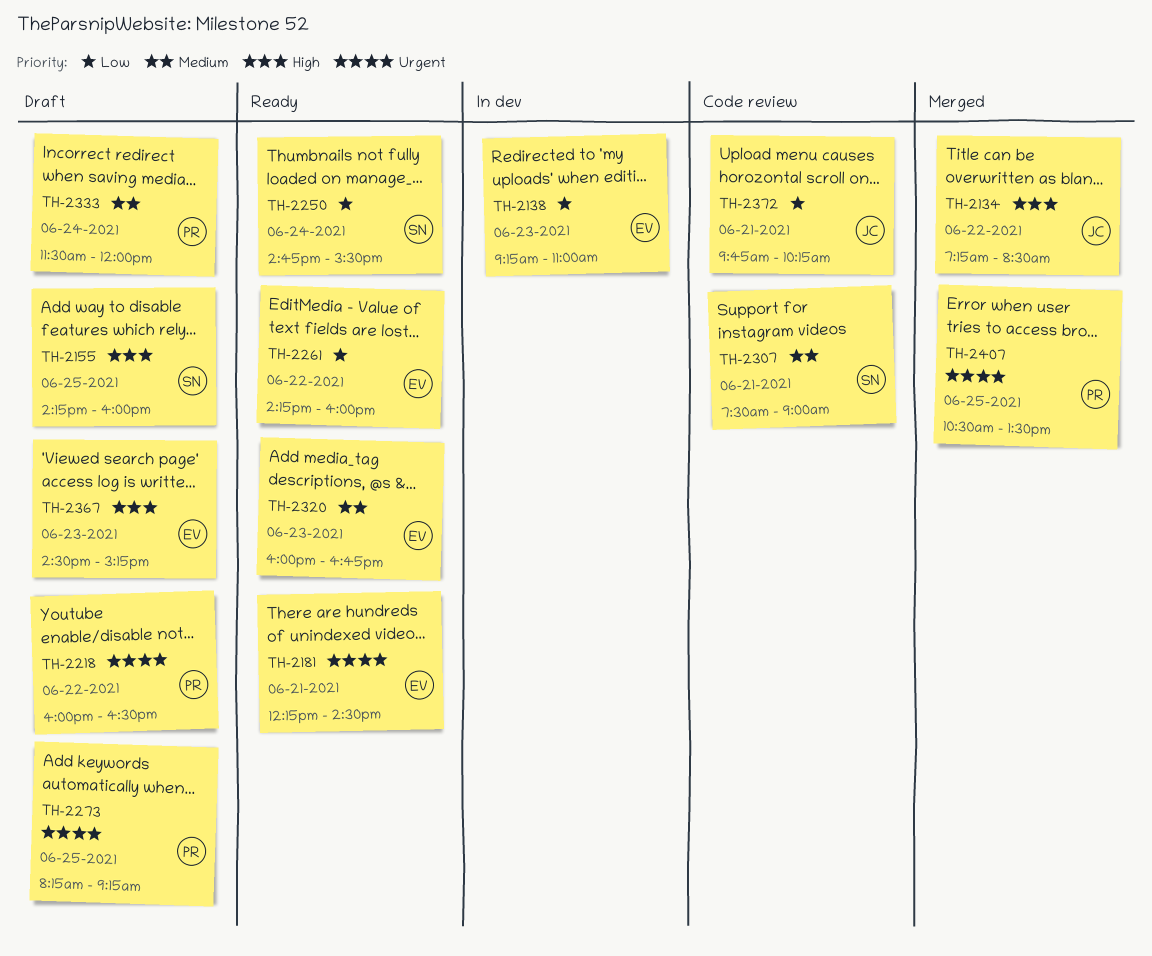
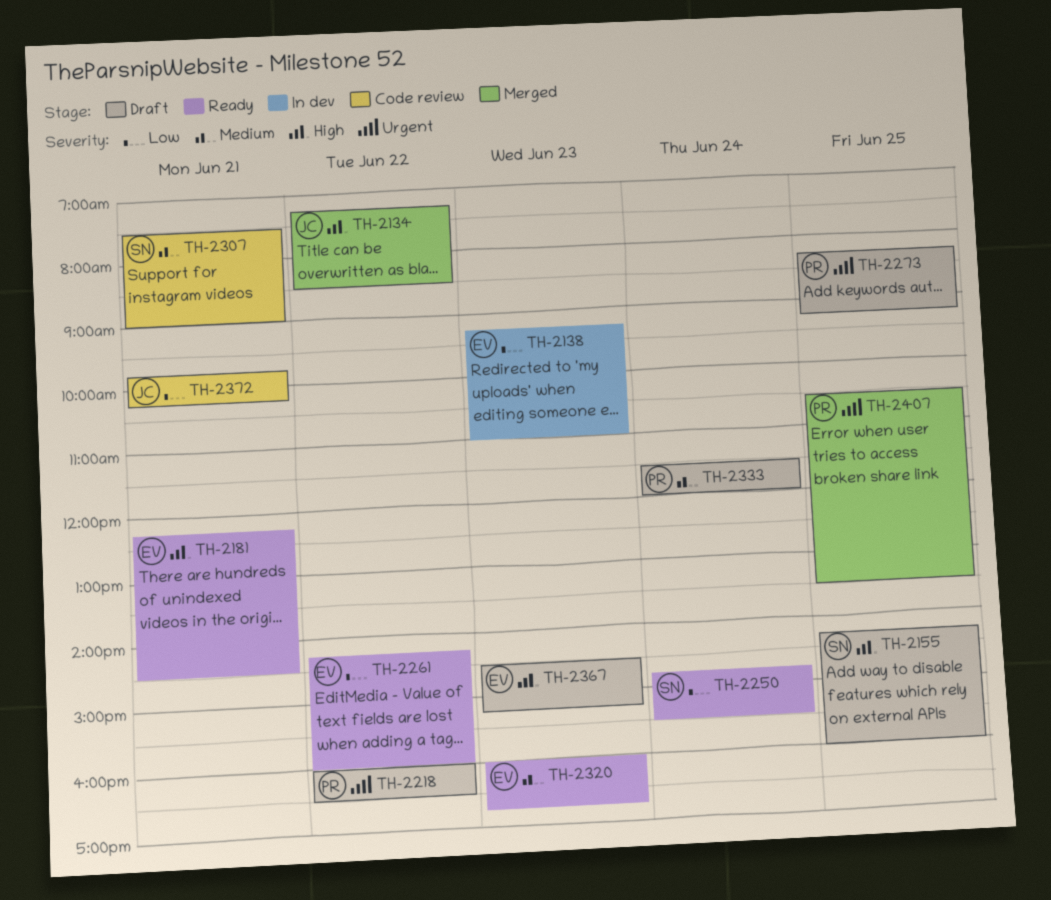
TH-2181, priority: Urgent -> High

